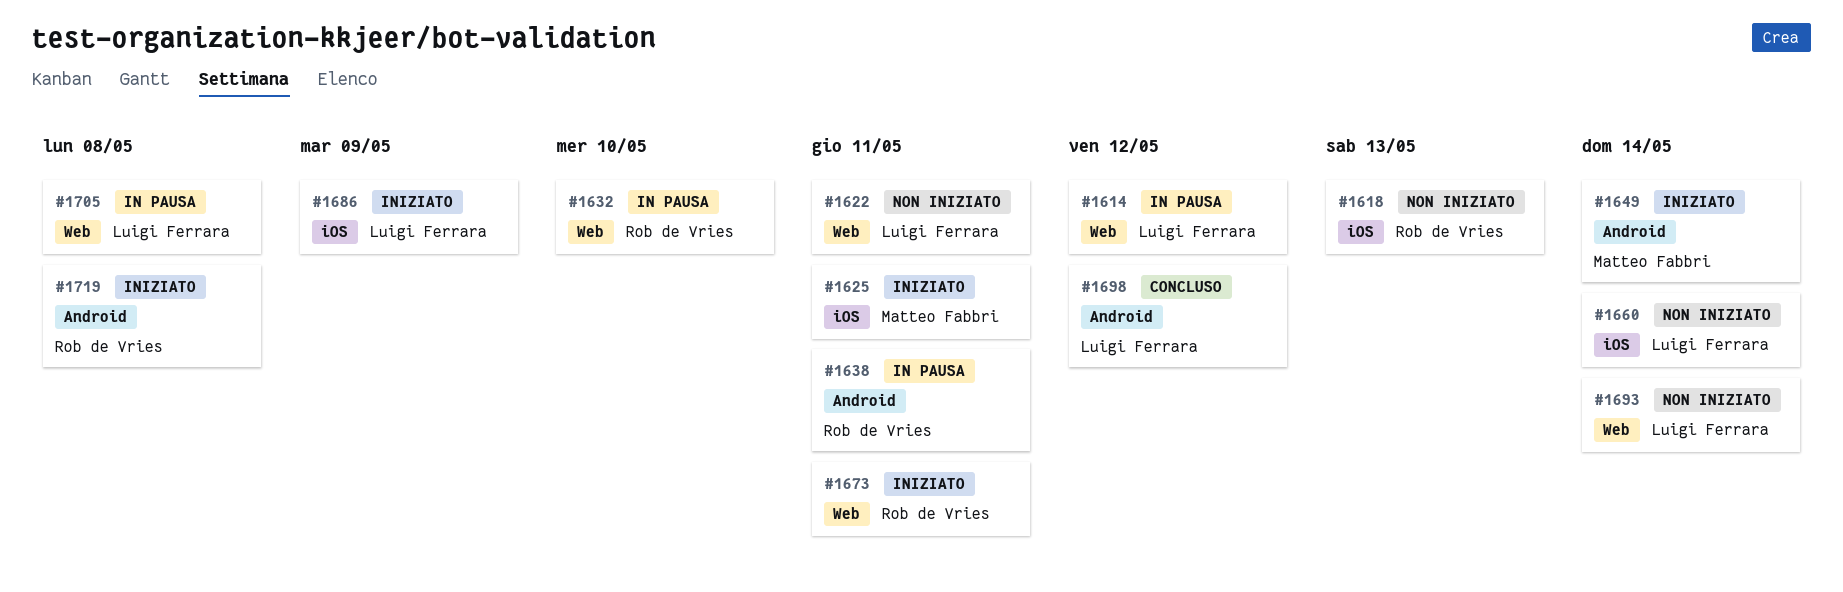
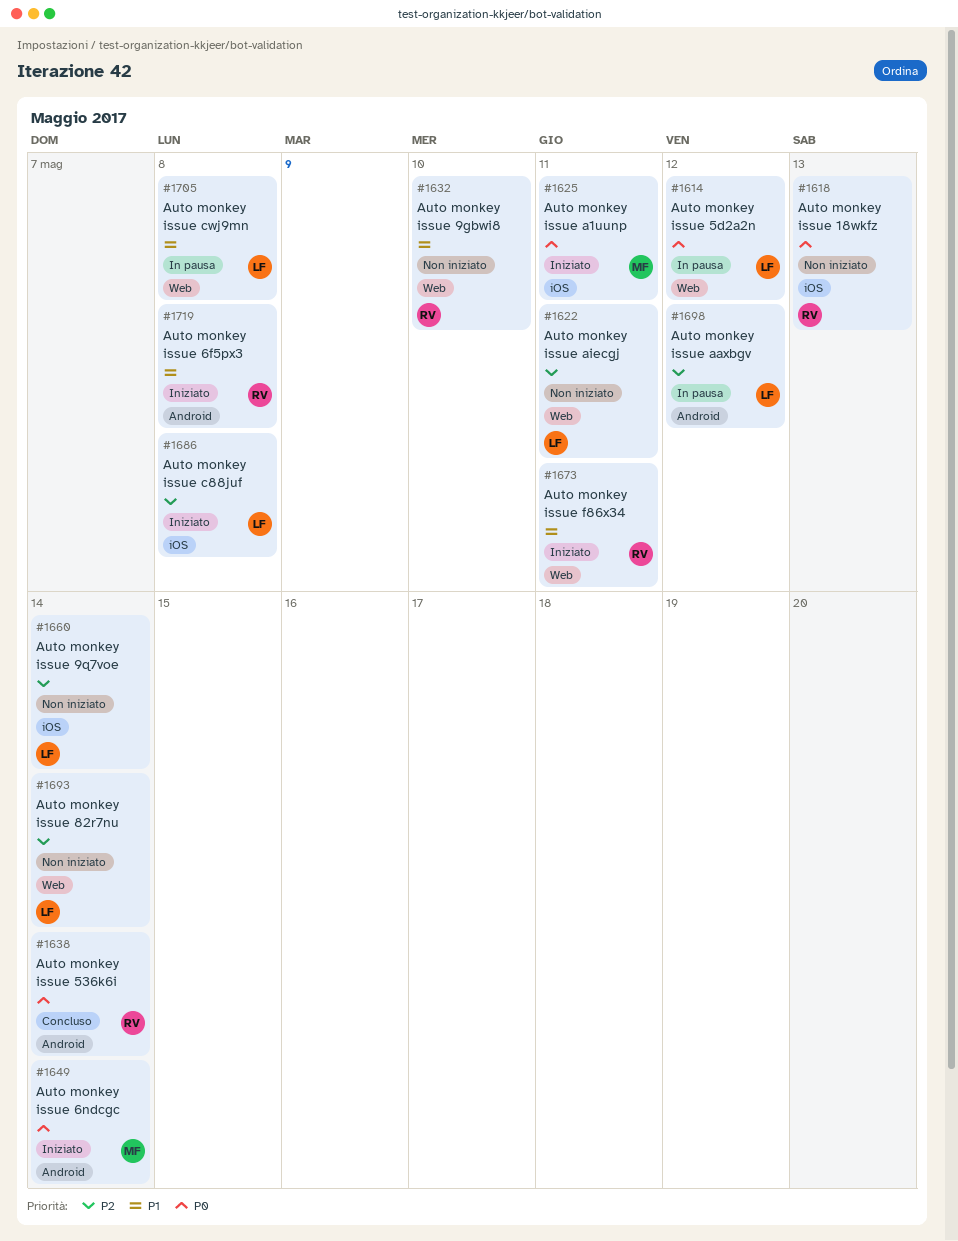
#1632, status: In pausa -> Non iniziato
#1638, status: In pausa -> Concluso
#1638, due: May 11 -> May 14
#1686, due: May 9 -> May 8
#1698, status: Concluso -> In pausa

